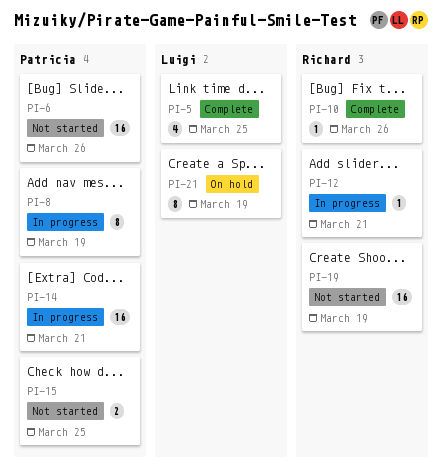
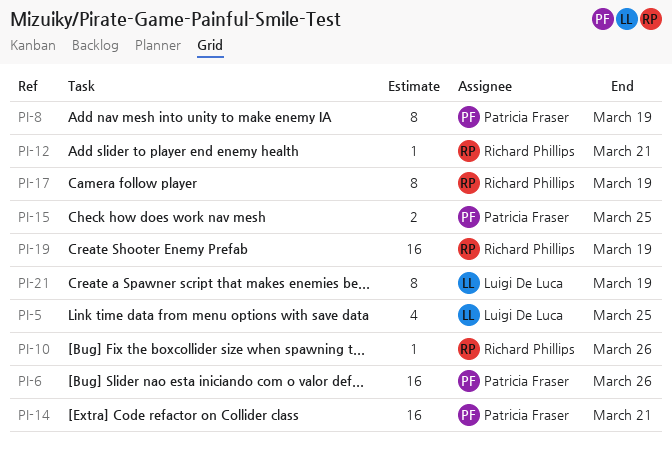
PI-17: none -> present

